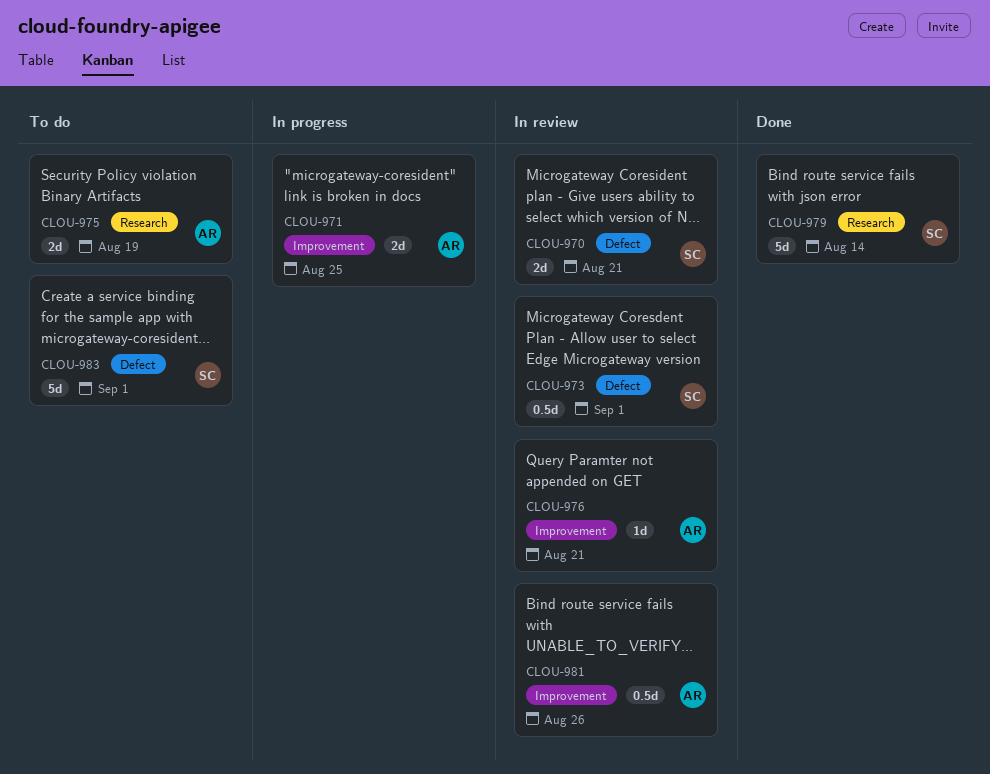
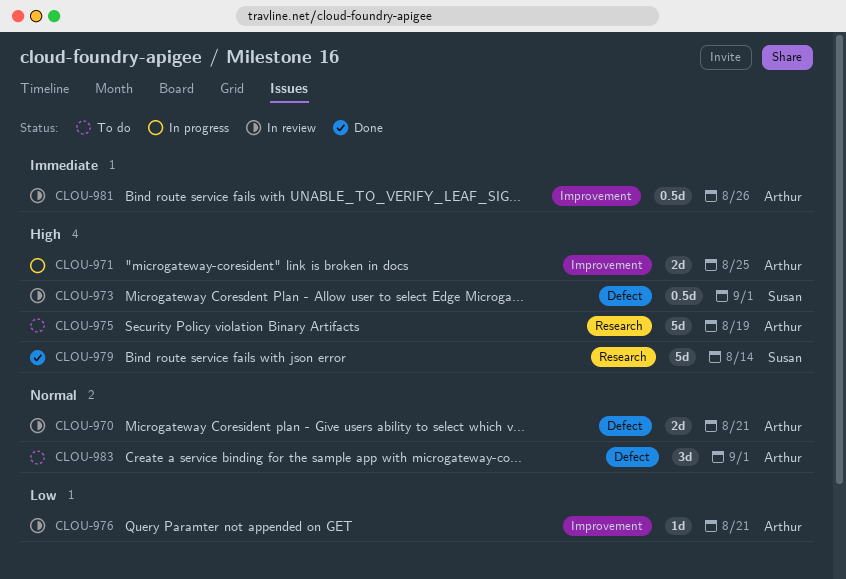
CLOU-970, owner: Susan -> Arthur
CLOU-975, estimate: 2d -> 5d
CLOU-983, owner: Susan -> Arthur
CLOU-983, estimate: 5d -> 3d

